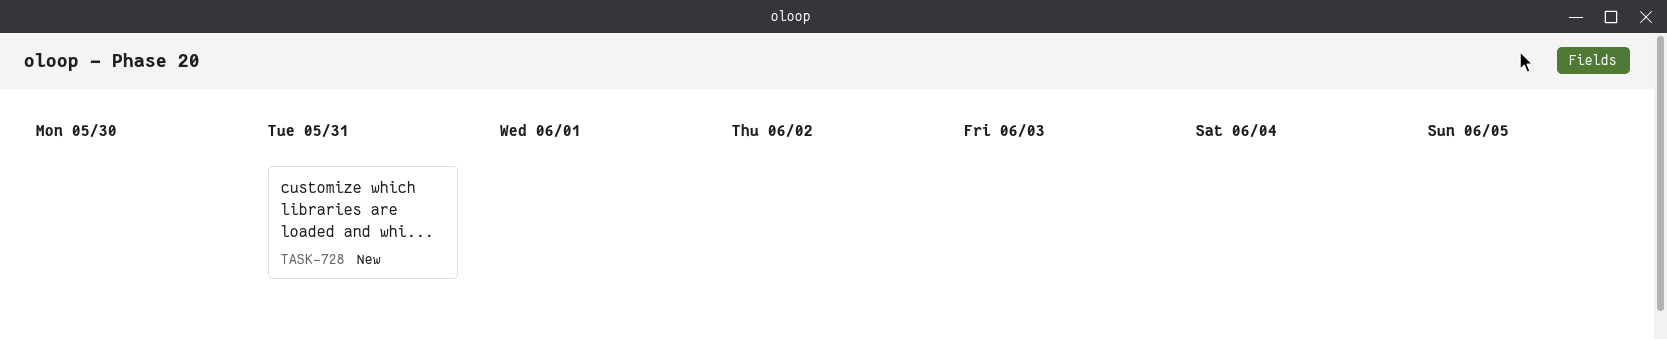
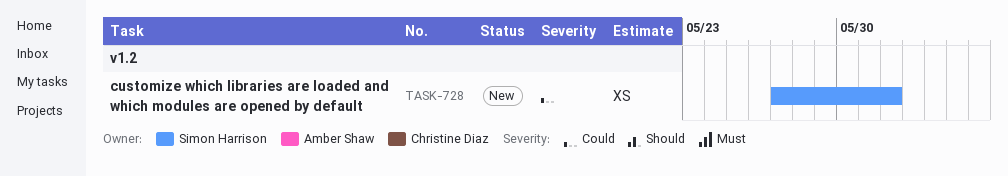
TASK-728, due: May 31 -> Jun 1

